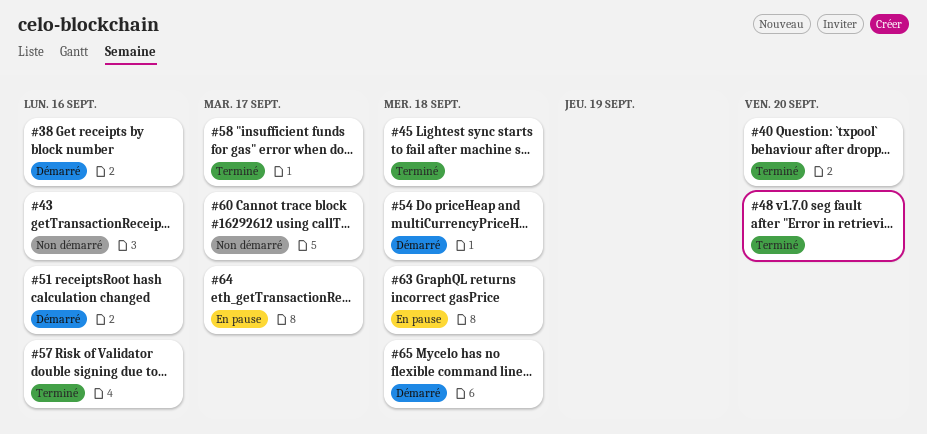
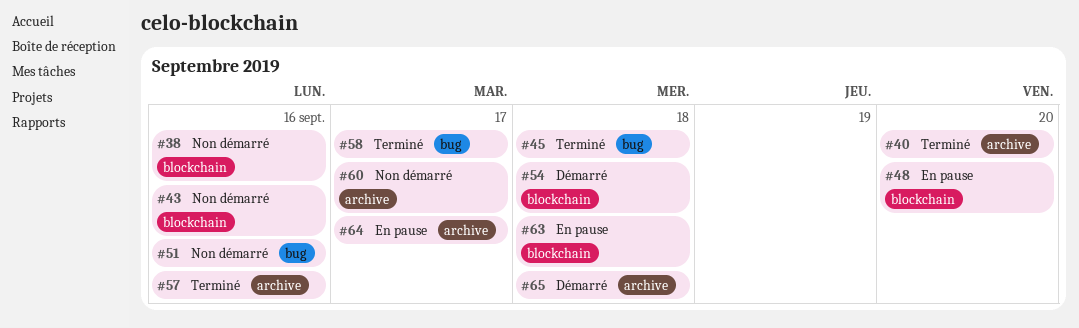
#38, status: Démarré -> Non démarré
#48, status: Terminé -> En pause
#51, status: Démarré -> Non démarré

